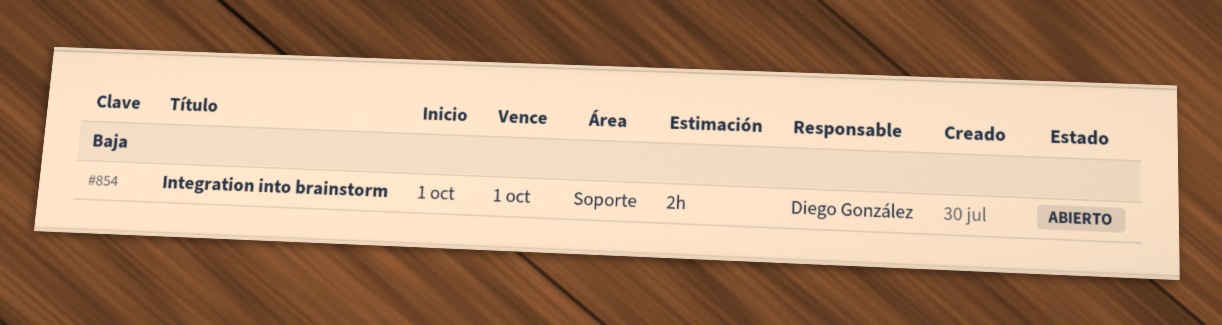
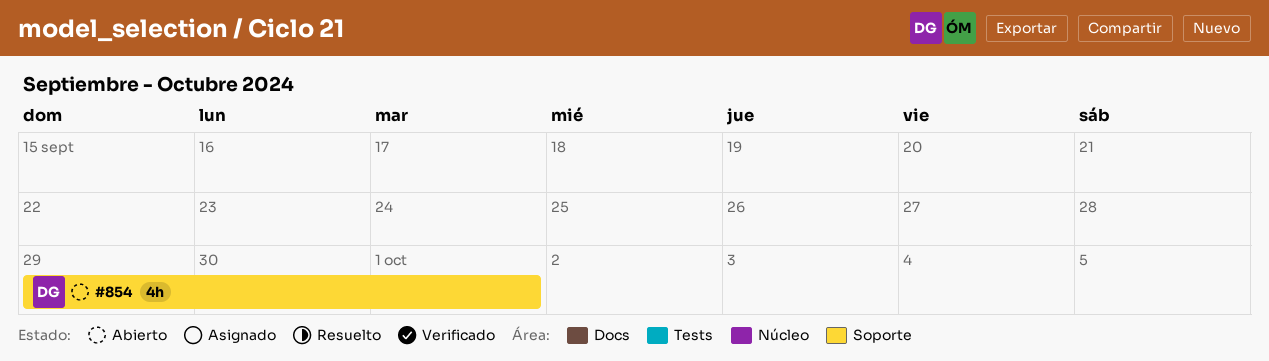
#854, estimate: 2h -> 4h
#854, start: Oct 1 -> Sep 29

